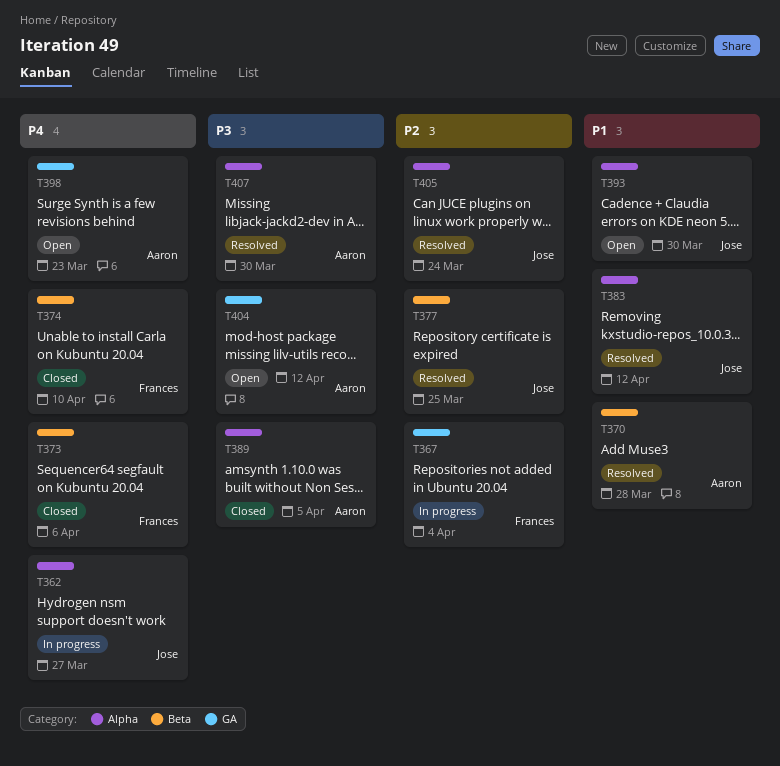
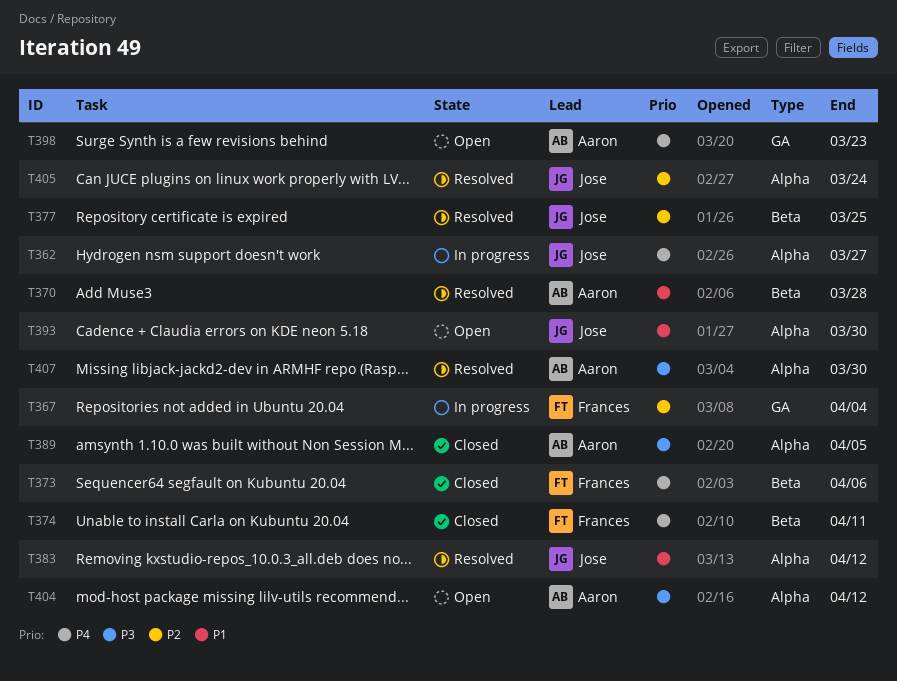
T374, due: Apr 10 -> Apr 11
T404, label: GA -> Alpha

